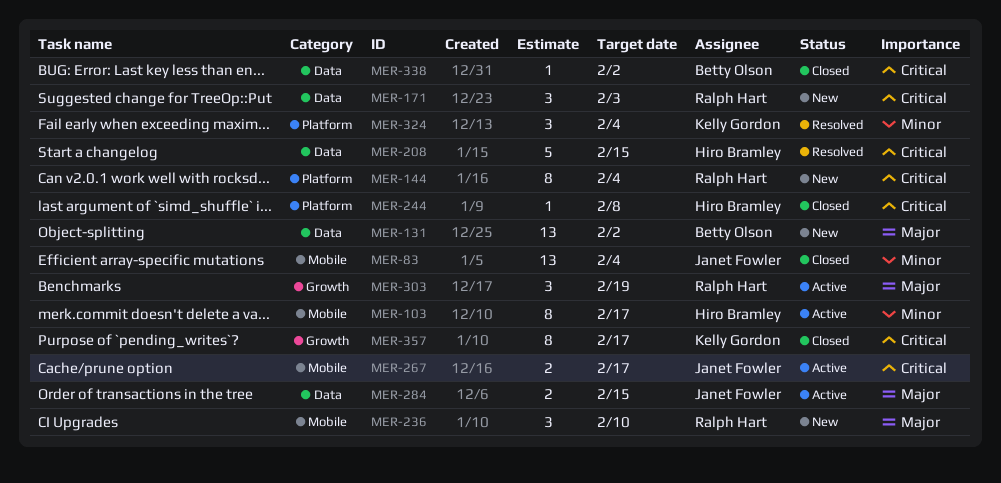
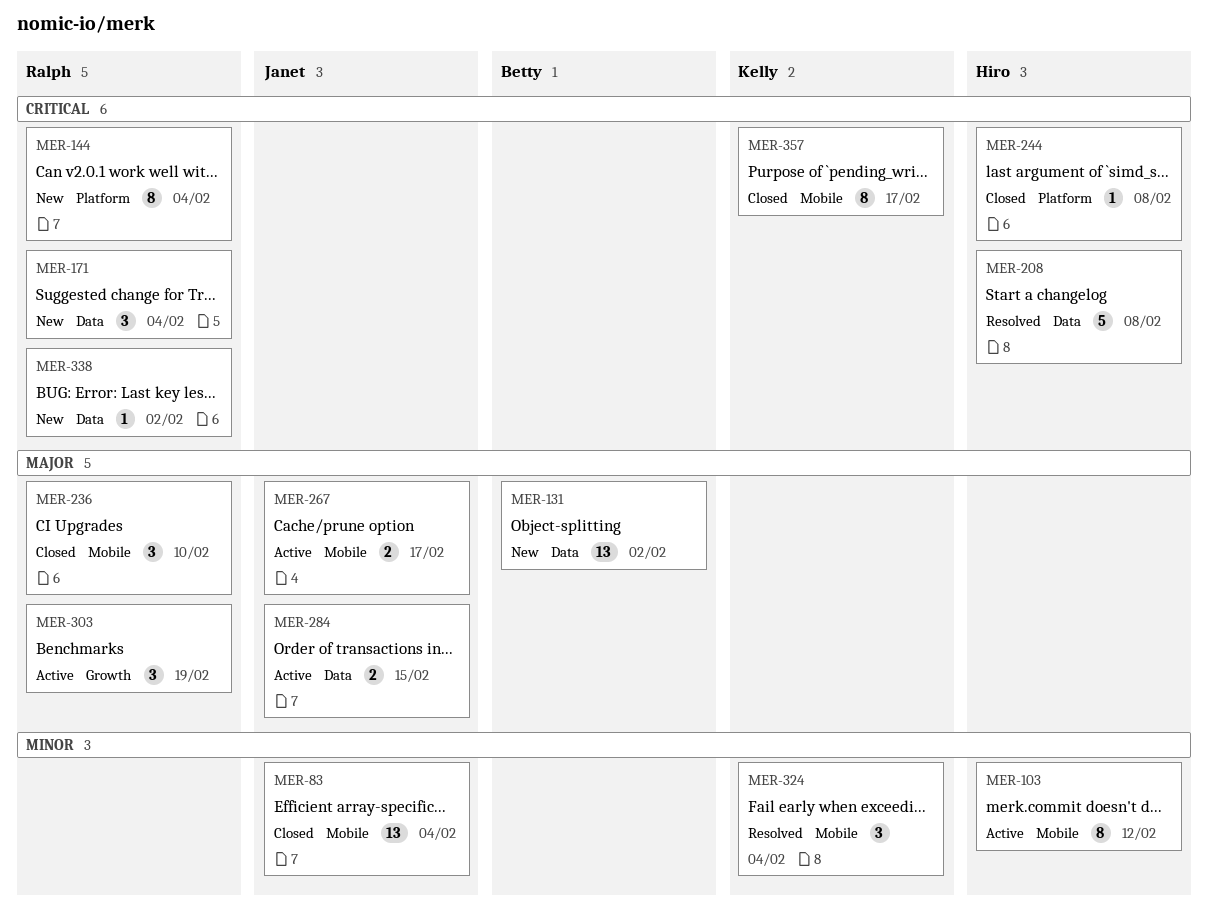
MER-103, due: Feb 17 -> Feb 12
MER-171, due: Feb 3 -> Feb 4
MER-208, due: Feb 15 -> Feb 8
MER-236, status: New -> Closed
MER-267, priority: Critical -> Major
MER-324, label: Platform -> Mobile
MER-338, status: Closed -> New
MER-338, owner: Betty Olson -> Ralph Hart
MER-357, label: Growth -> Mobile

